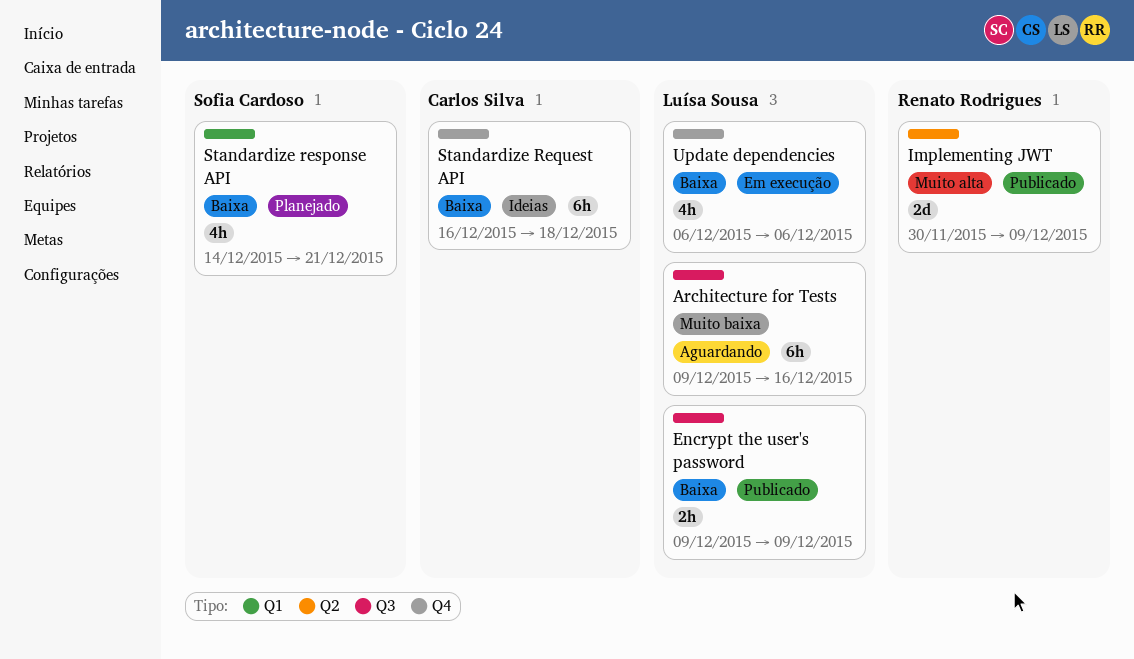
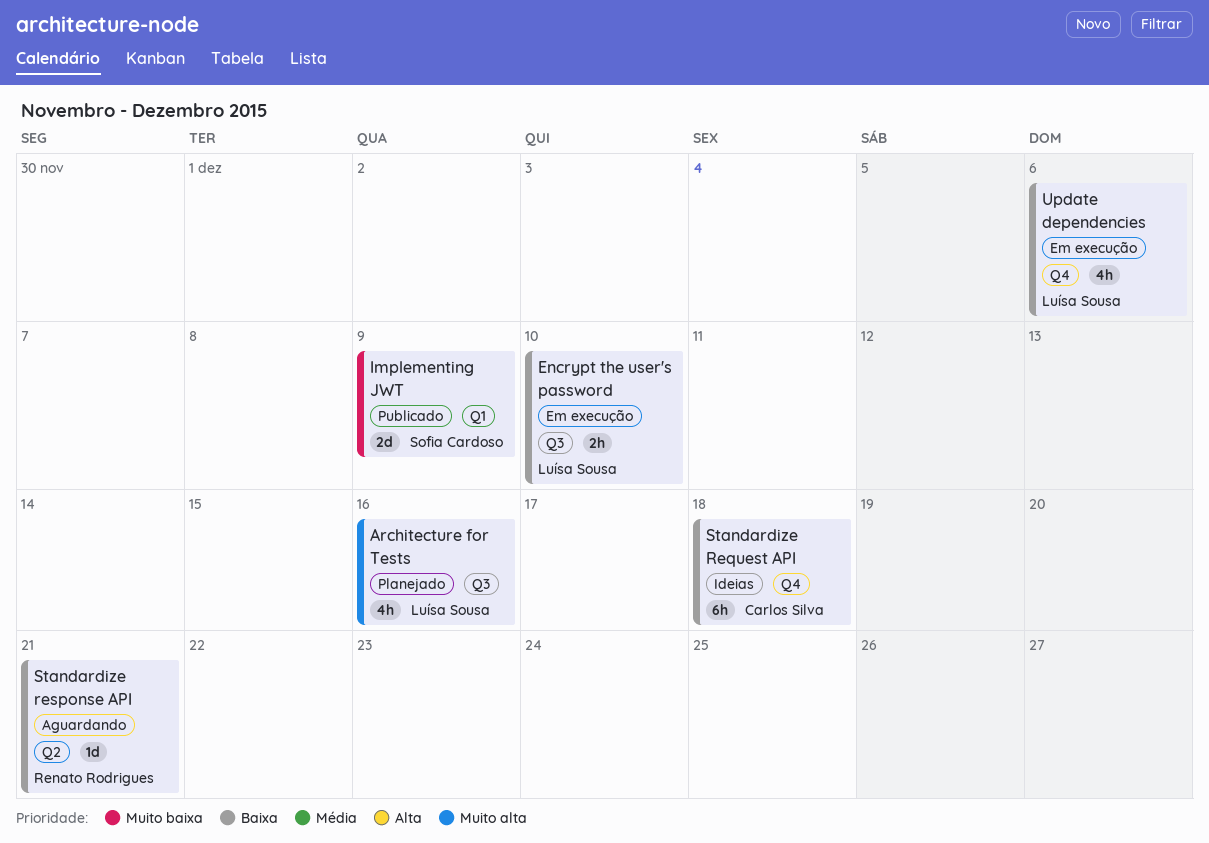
Architecture for Tests, status: Aguardando -> Planejado
Architecture for Tests, priority: Muito baixa -> Muito alta
Architecture for Tests, estimate: 6h -> 4h
Encrypt the user's password, status: Publicado -> Em execução
Encrypt the user's password, due: Dec 9 -> Dec 10
Implementing JWT, owner: Renato Rodrigues -> Sofia Cardoso
Implementing JWT, priority: Muito alta -> Muito baixa
Implementing JWT, label: Q2 -> Q1
Standardize response API, status: Planejado -> Aguardando
Standardize response API, owner: Sofia Cardoso -> Renato Rodrigues
Standardize response API, label: Q1 -> Q2
Standardize response API, estimate: 4h -> 1d

